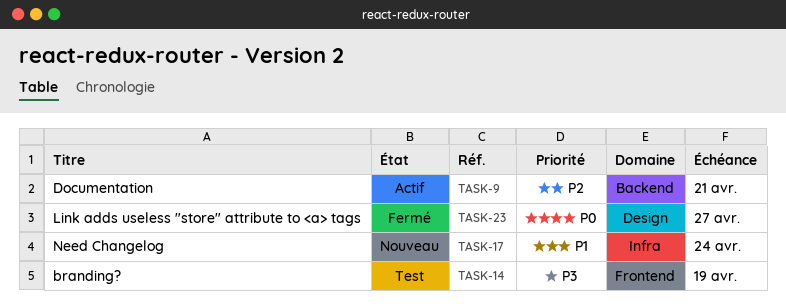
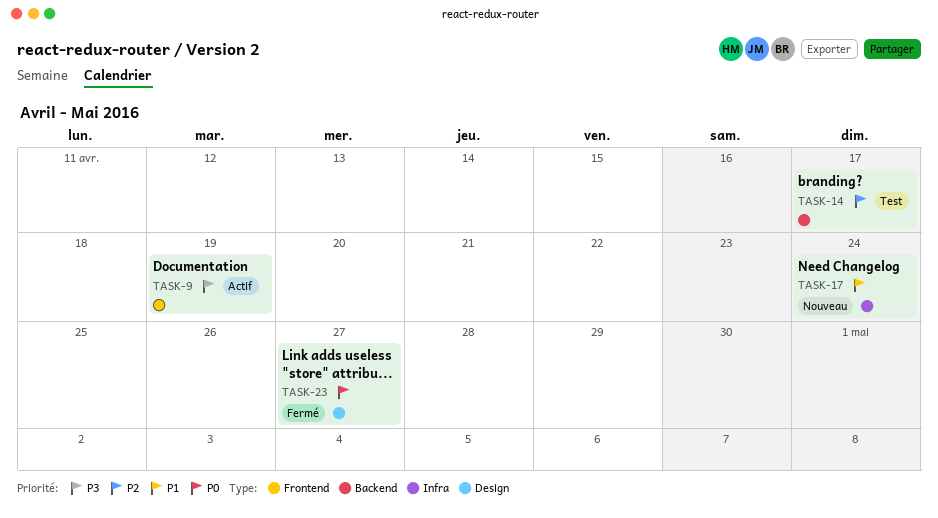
TASK-9, priority: P2 -> P3
TASK-9, label: Backend -> Frontend
TASK-9, due: Apr 21 -> Apr 19
TASK-14, priority: P3 -> P2
TASK-14, label: Frontend -> Backend
TASK-14, due: Apr 19 -> Apr 17

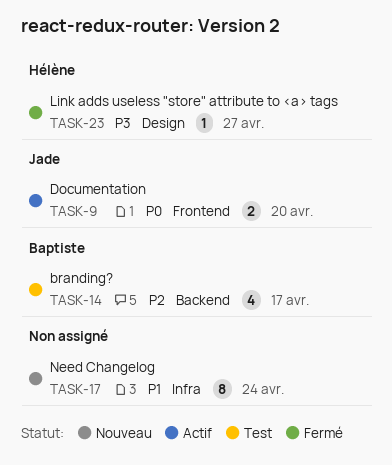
TASK-9, priority: P3 -> P0
TASK-9, due: Apr 19 -> Apr 20
TASK-23, priority: P0 -> P3

